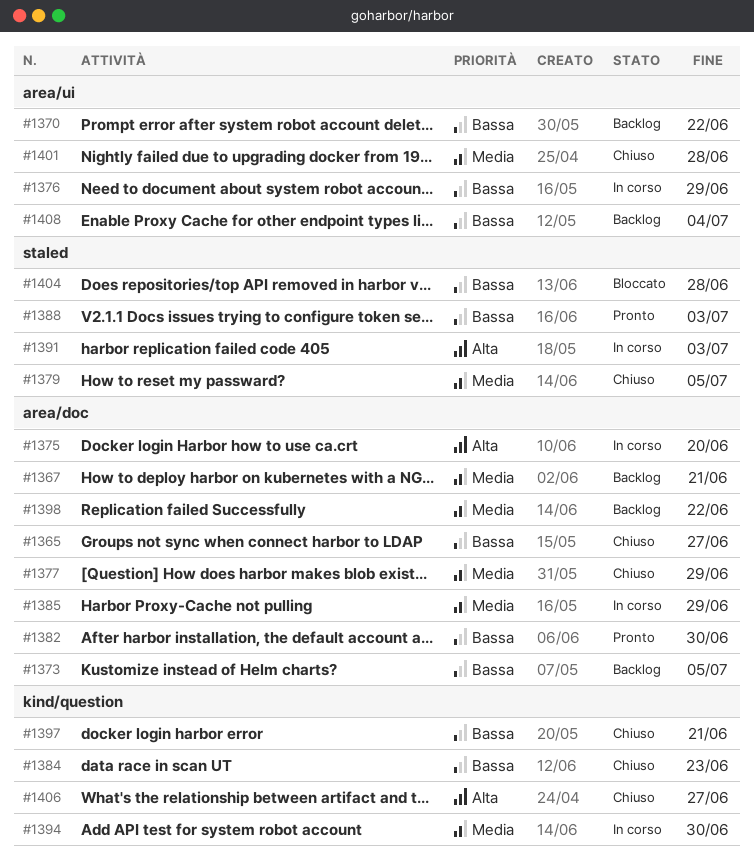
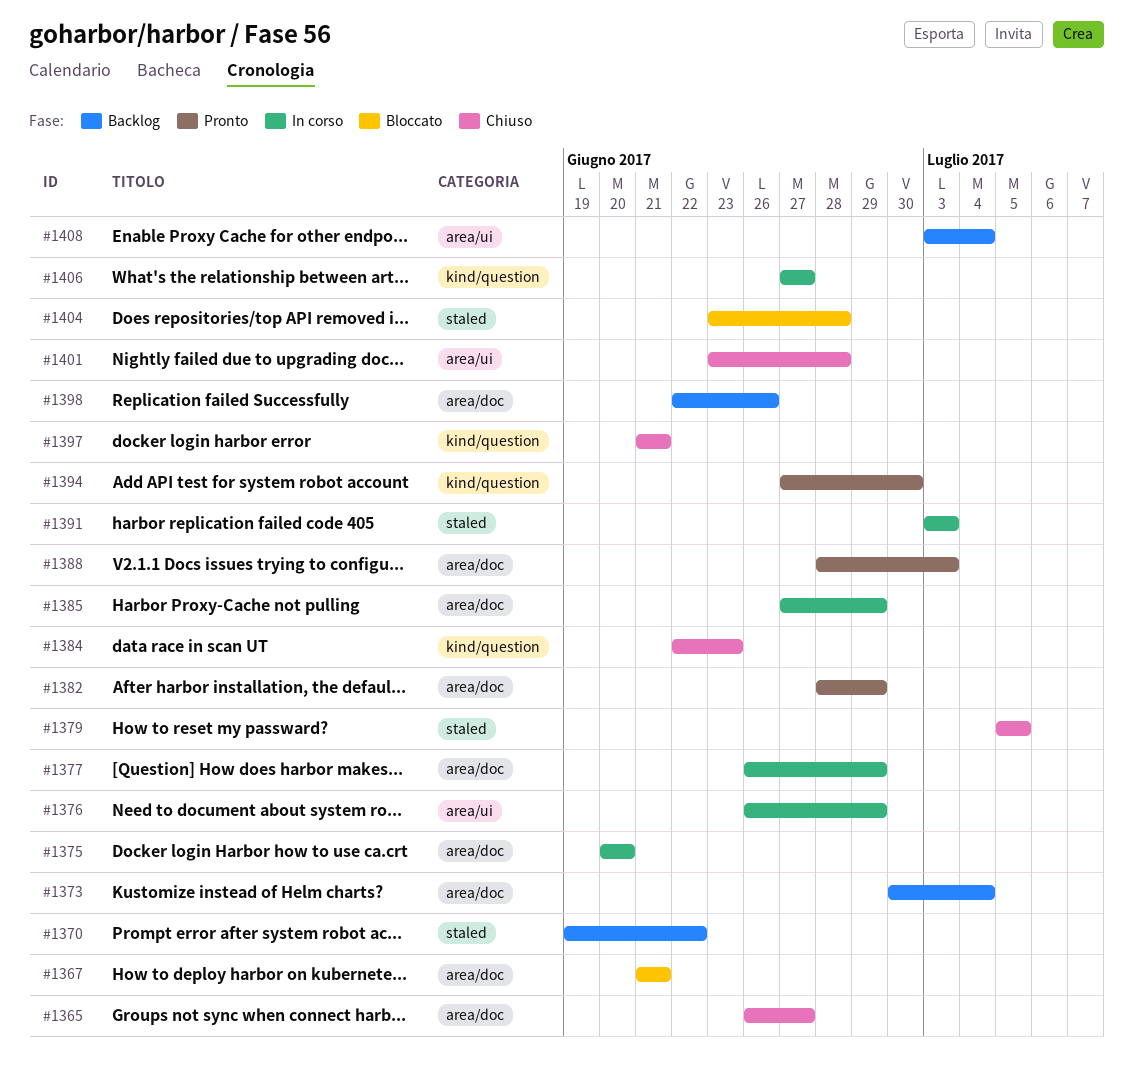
#1367, status: Backlog -> Bloccato
#1370, label: area/ui -> staled
#1373, due: Jul 5 -> Jul 4
#1377, status: Chiuso -> In corso
#1382, due: Jun 30 -> Jun 29
#1388, label: staled -> area/doc
#1394, status: In corso -> Pronto
#1398, due: Jun 22 -> Jun 26
#1406, status: Chiuso -> In corso

